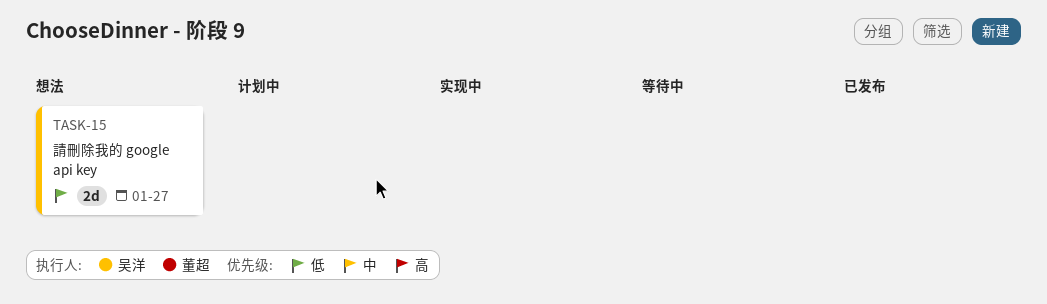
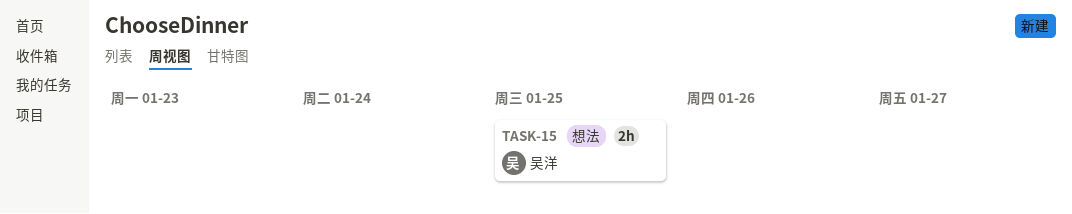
TASK-15, estimate: 2d -> 2h
TASK-15, due: Jan 27 -> Jan 25

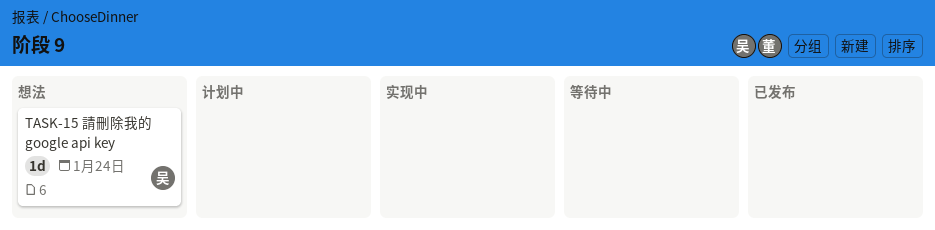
TASK-15, estimate: 2h -> 1d
TASK-15, due: Jan 25 -> Jan 24

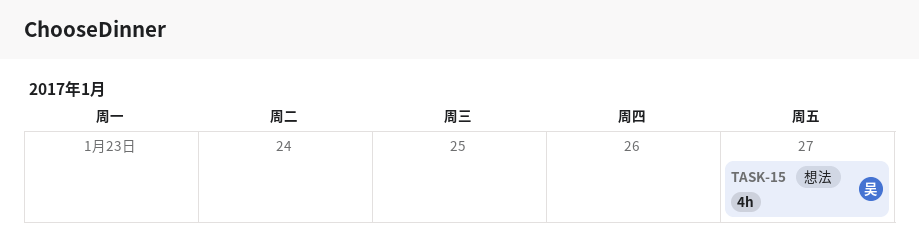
TASK-15, estimate: 1d -> 4h
TASK-15, due: Jan 24 -> Jan 27

